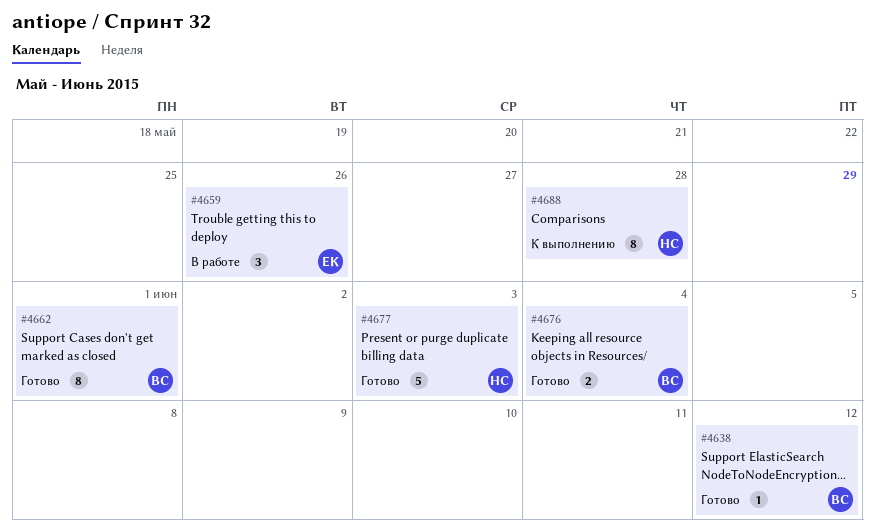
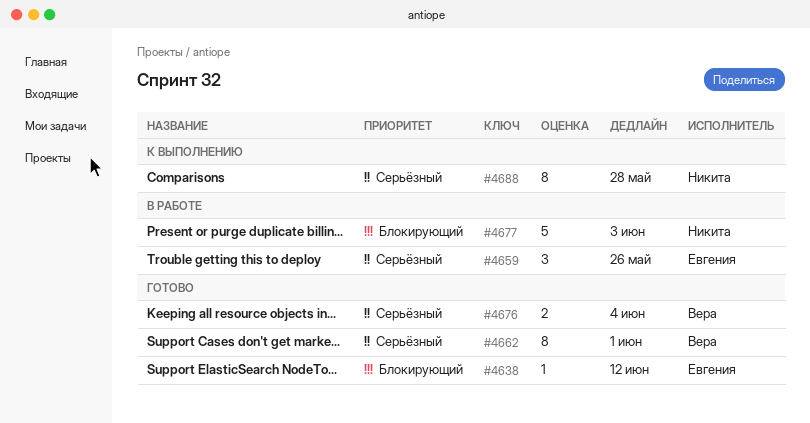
#4638, owner: Вера -> Евгения
#4677, status: Готово -> В работе

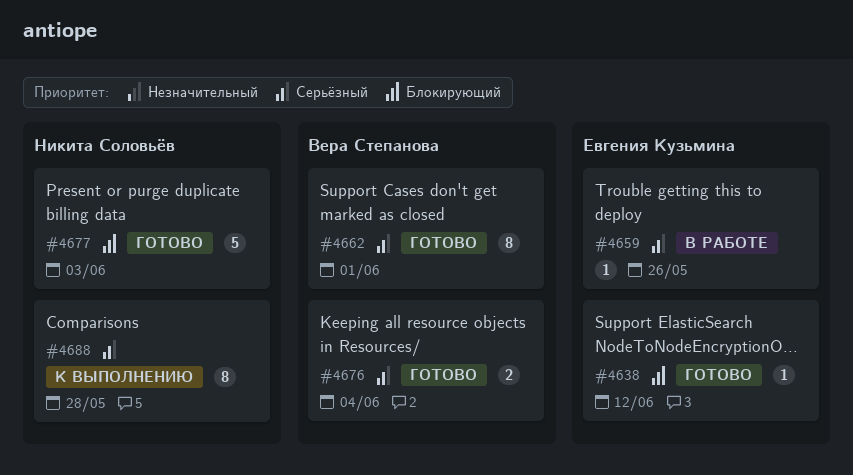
#4659, estimate: 3 -> 1
#4677, status: В работе -> Готово

